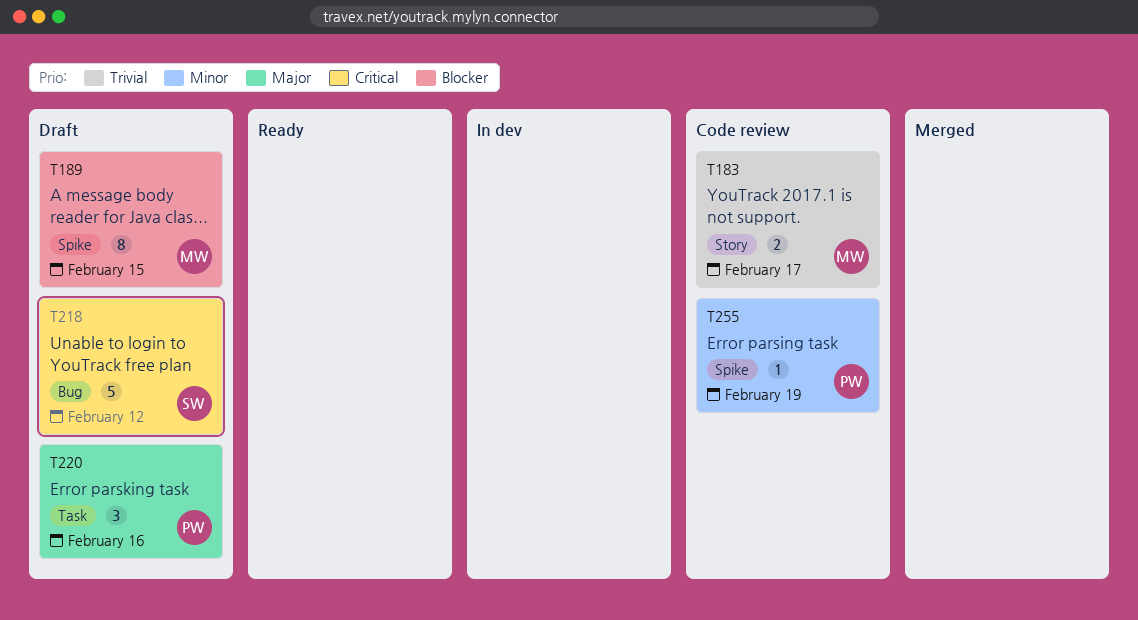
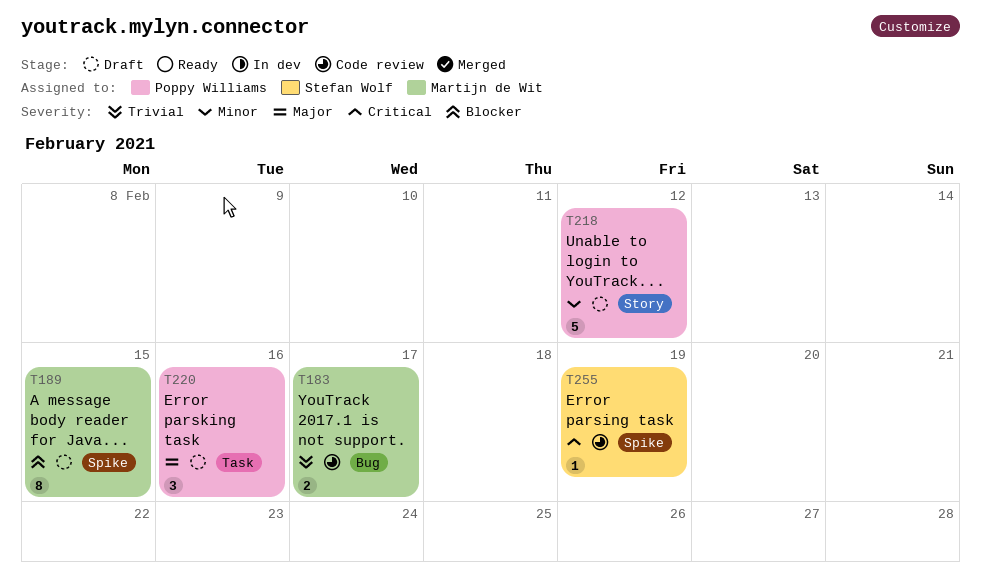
T183, label: Story -> Bug
T218, owner: Stefan Wolf -> Poppy Williams
T218, priority: Critical -> Minor
T218, label: Bug -> Story
T255, owner: Poppy Williams -> Stefan Wolf
T255, priority: Minor -> Critical

